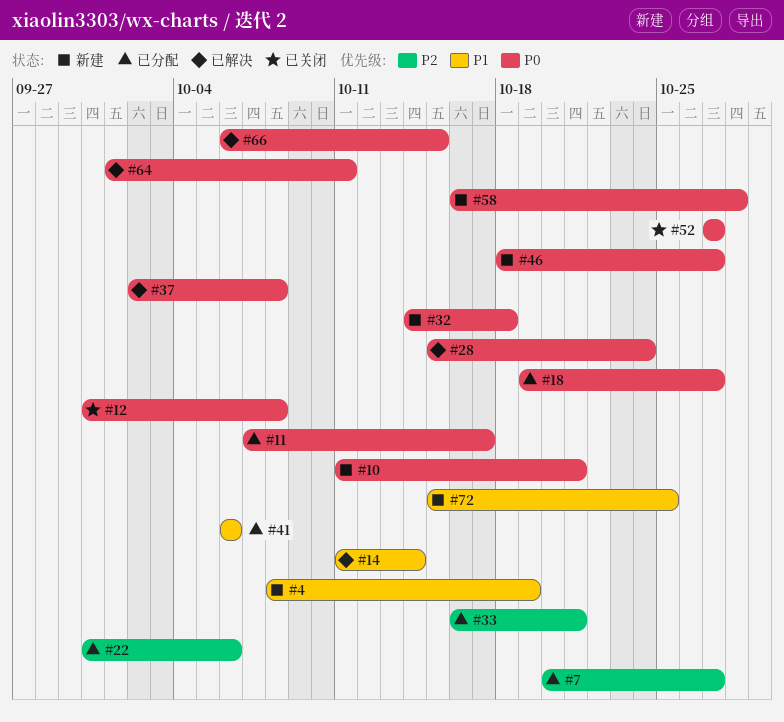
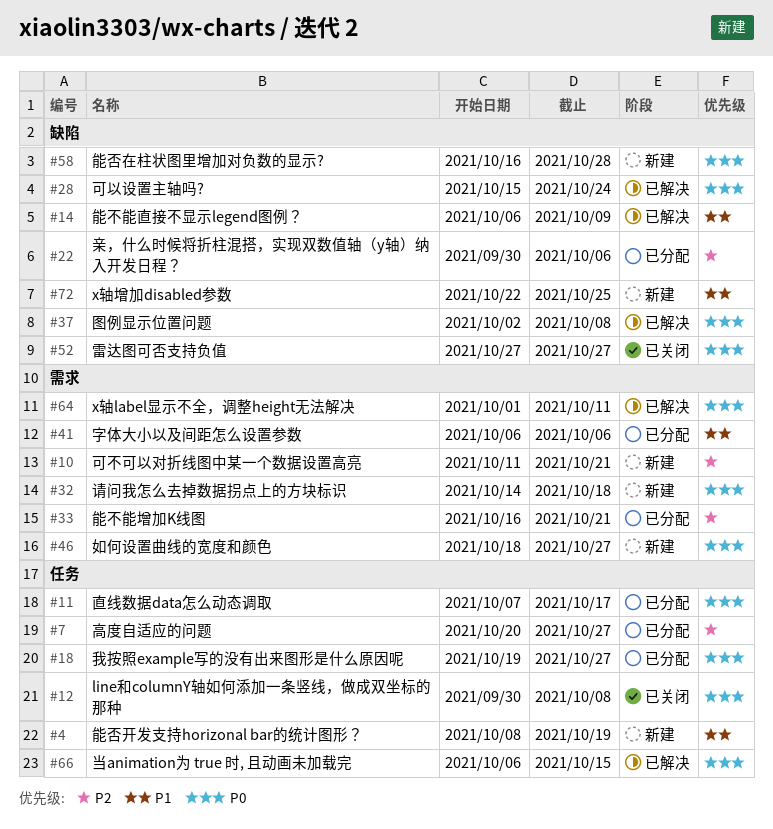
#10, priority: P0 -> P2
#14, start: Oct 11 -> Oct 6
#14, due: Oct 14 -> Oct 9
#72, start: Oct 15 -> Oct 22

